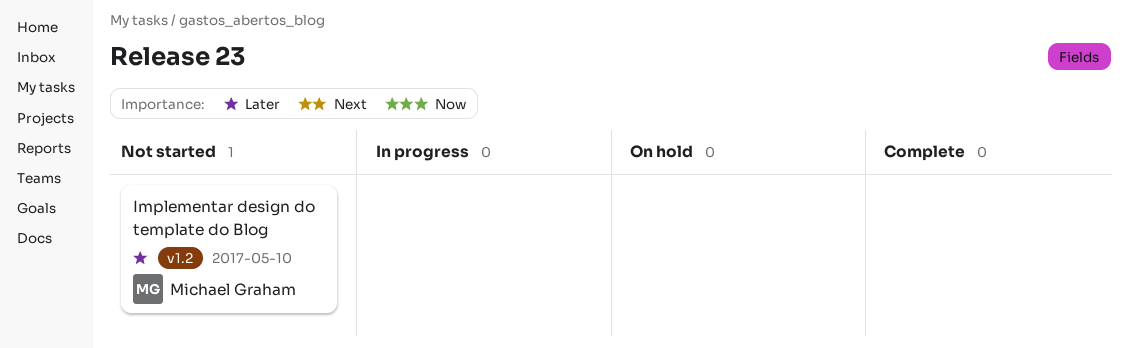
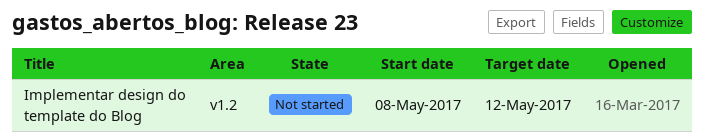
Implementar design do template do Blog, due: May 10 -> May 12

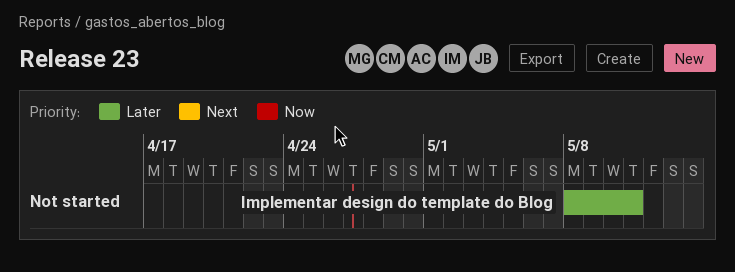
Implementar design do template do Blog, due: May 12 -> May 11

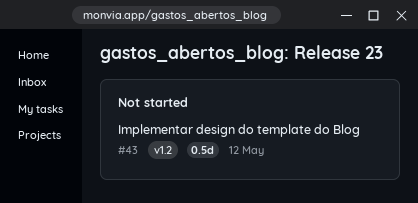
Implementar design do template do Blog, due: May 11 -> May 12

